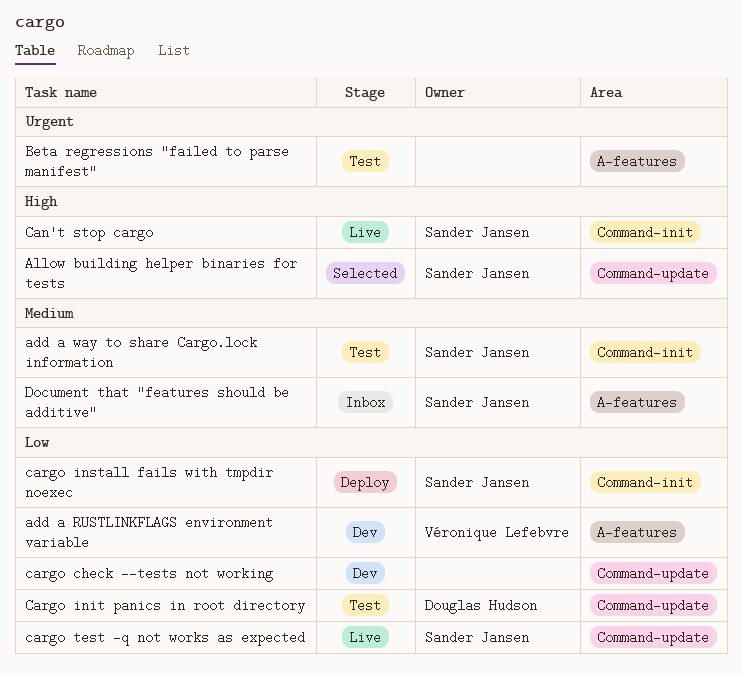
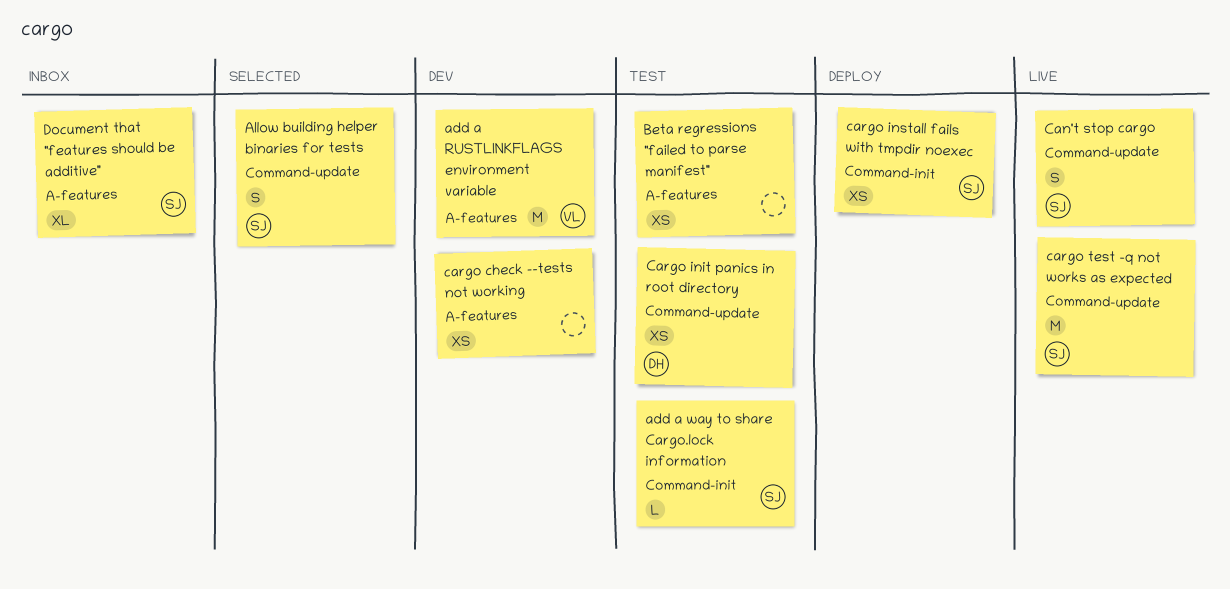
Can't stop cargo, label: Command-init -> Command-update
cargo check --tests not working, label: Command-update -> A-features

